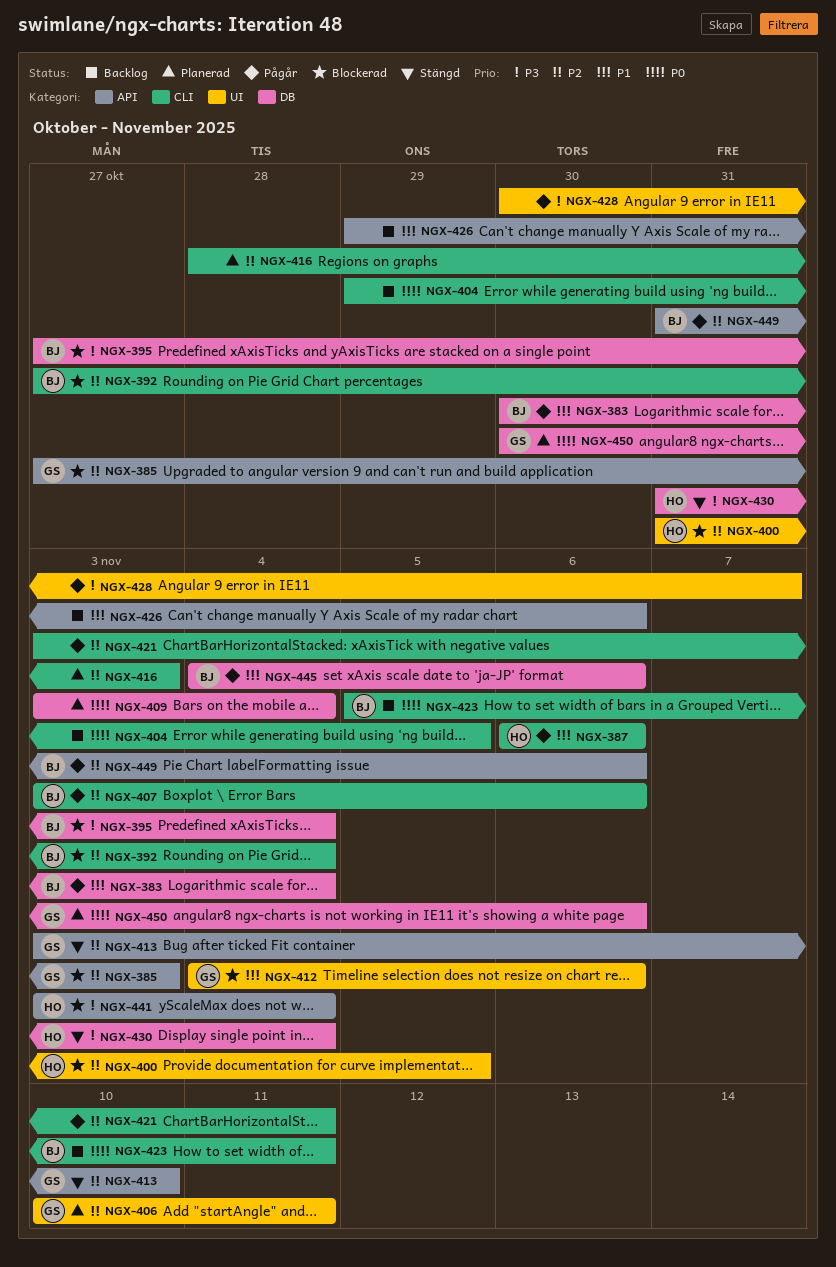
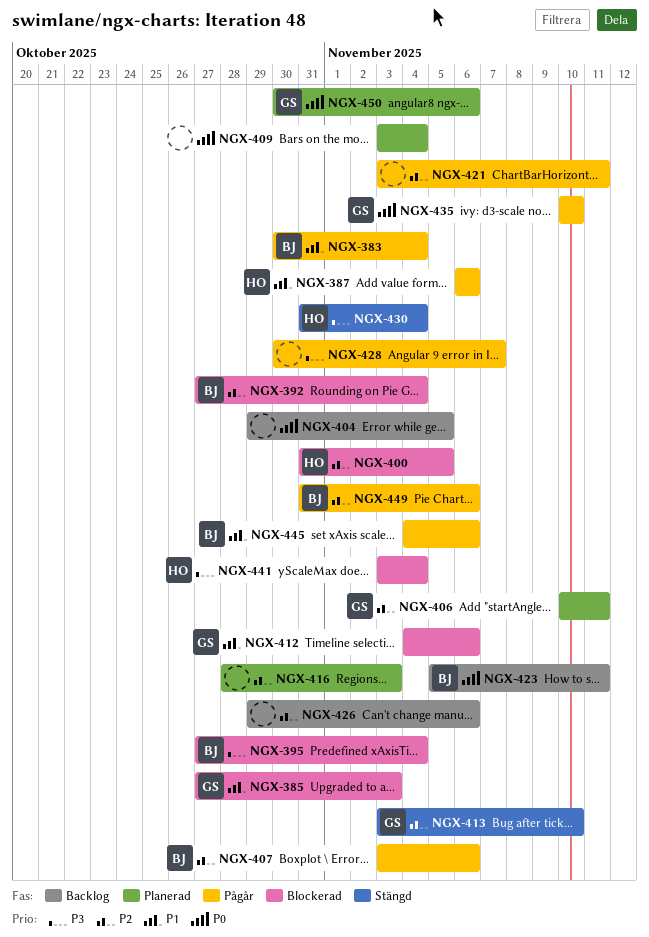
NGX-385, priority: P2 -> P1
NGX-426, priority: P1 -> P2
NGX-435: none -> present

